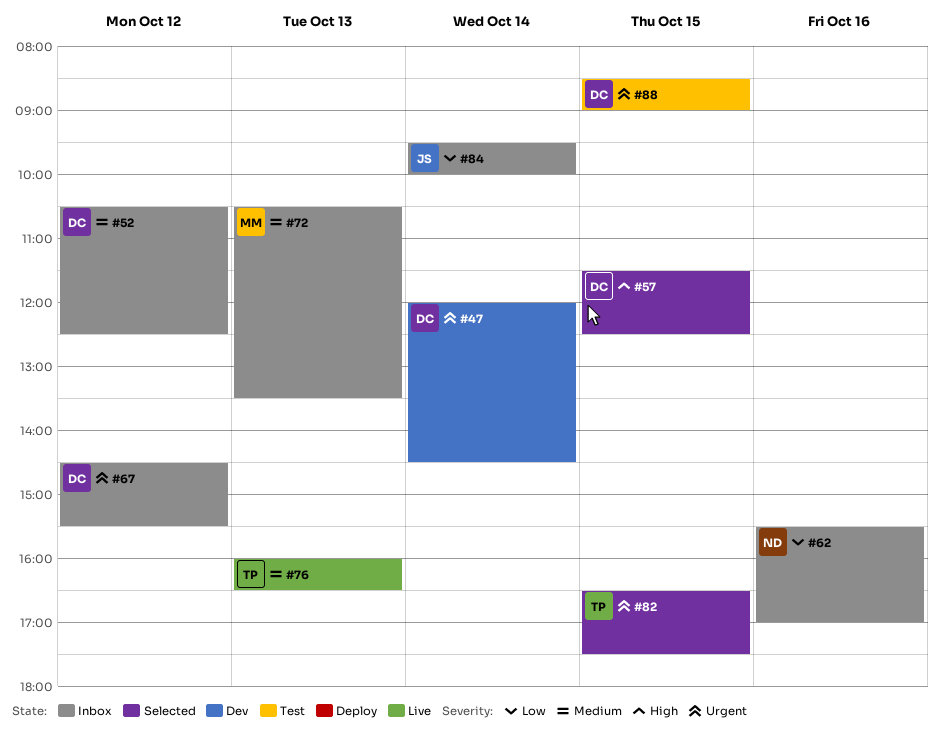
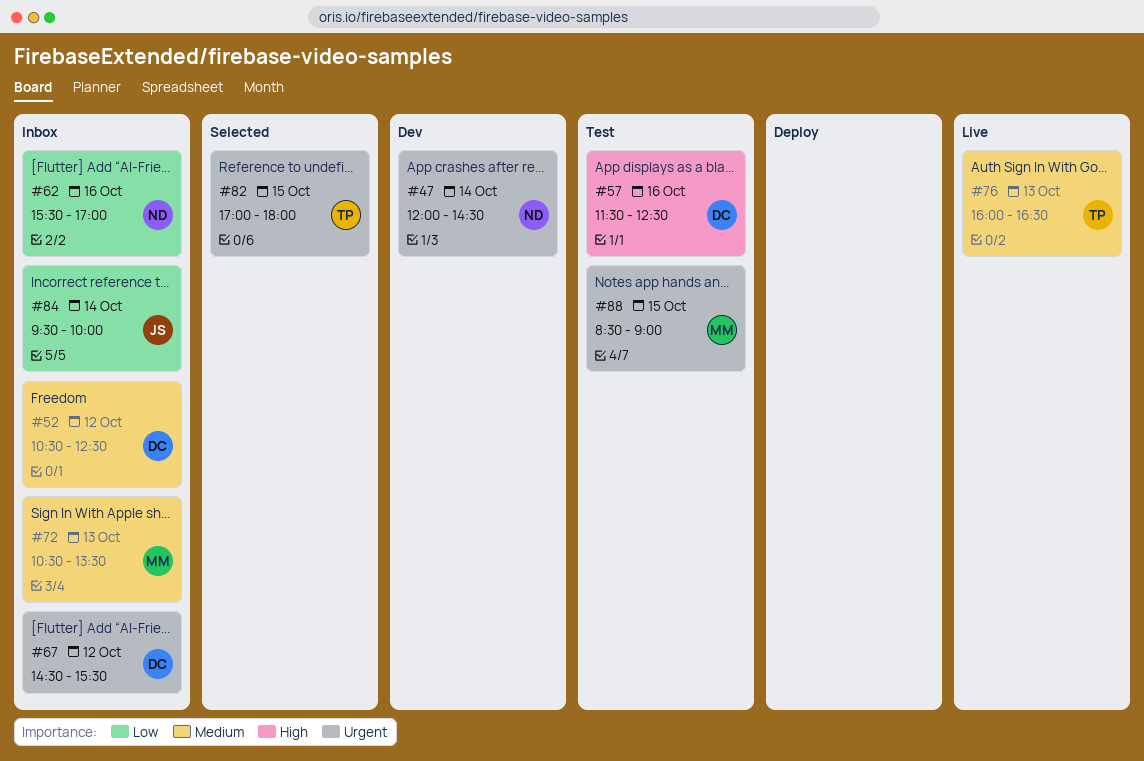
#47, owner: DC -> ND
#57, status: Selected -> Test
#57, day: Oct 15 -> Oct 16
#82, begins: 16:30 -> 17:00
#82, ends: 17:30 -> 18:00
#88, owner: DC -> MM

